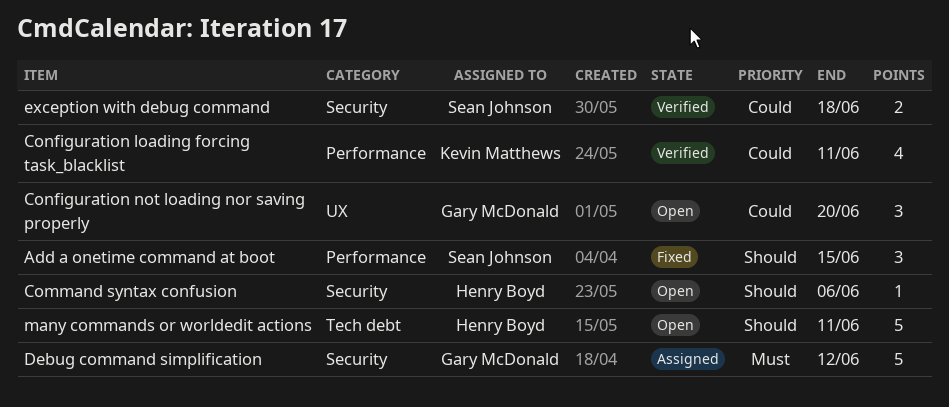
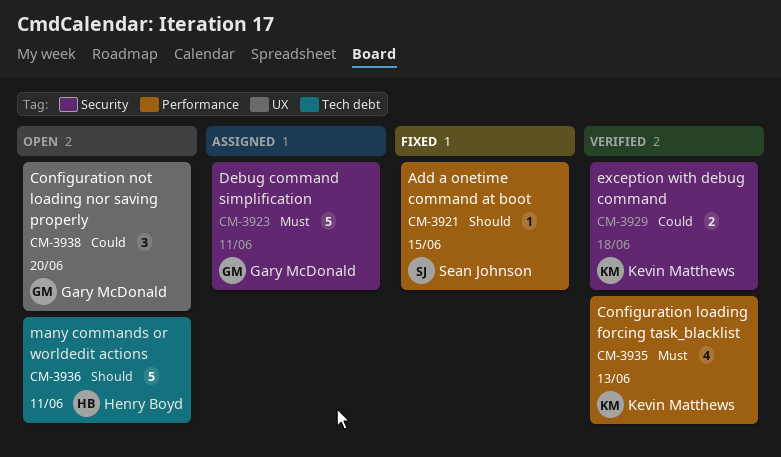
Add a onetime command at boot, estimate: 3 -> 1
Command syntax confusion: present -> none
Configuration loading forcing task_blacklist, priority: Could -> Must
Configuration loading forcing task_blacklist, due: Jun 11 -> Jun 13
Debug command simplification, due: Jun 12 -> Jun 11
exception with debug command, owner: Sean Johnson -> Kevin Matthews

